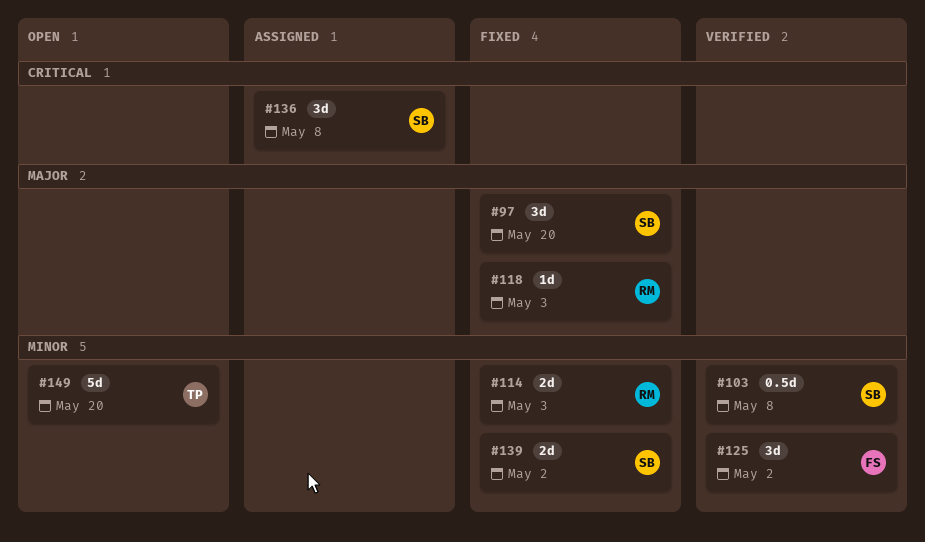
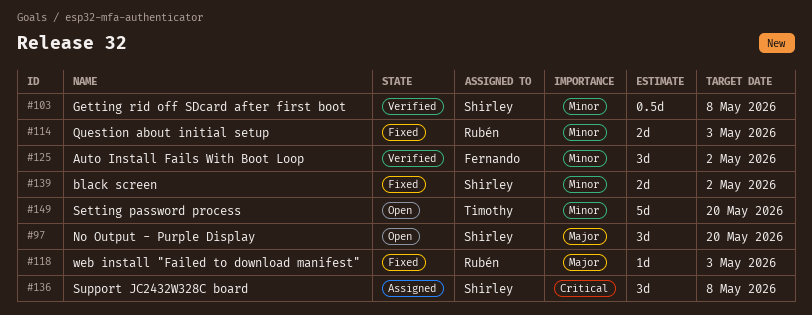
#97, status: Fixed -> Open

